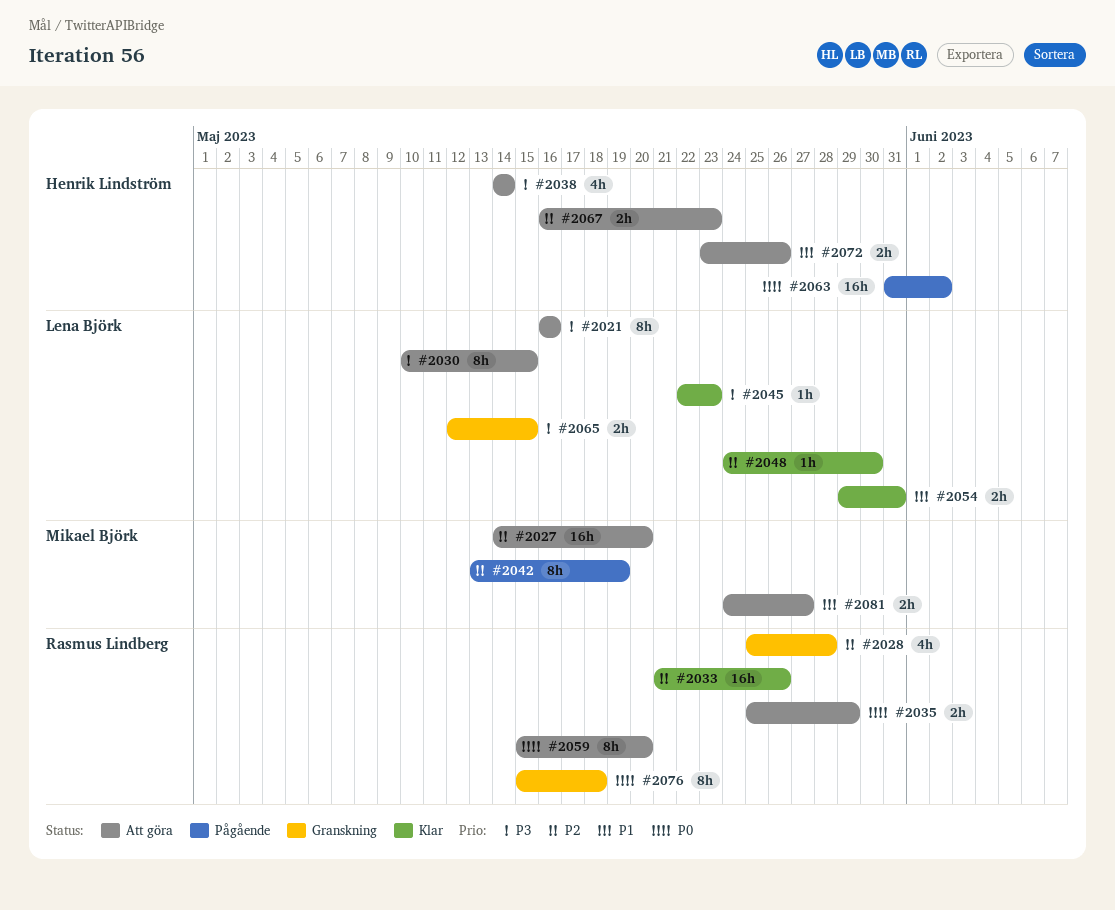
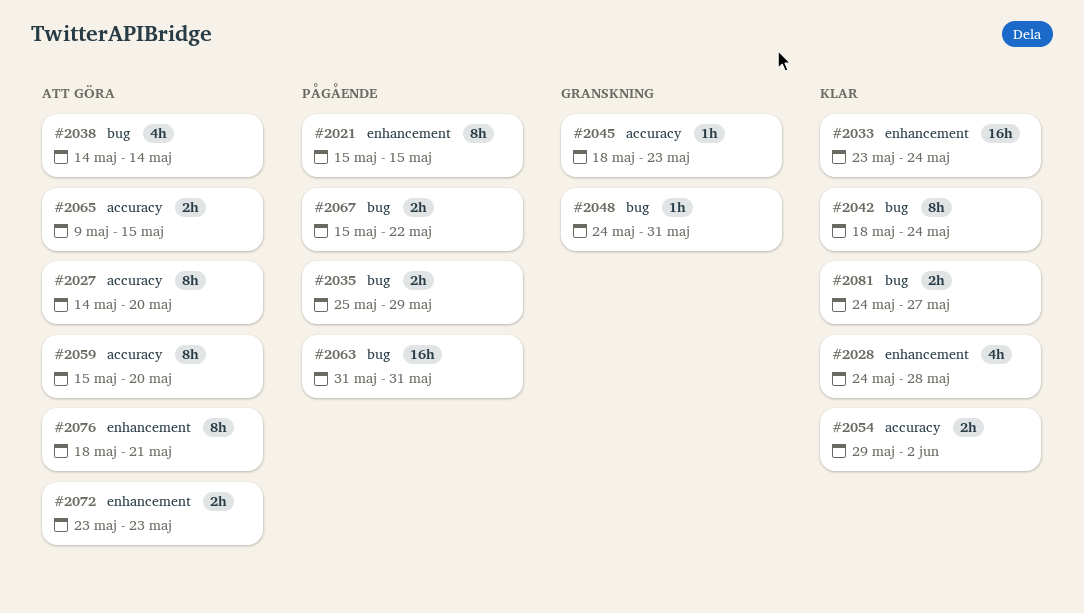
#2021, status: Att göra -> Pågående
#2021, start: May 16 -> May 15
#2021, due: May 16 -> May 15
#2027, estimate: 16h -> 8h
#2028, status: Granskning -> Klar
#2028, start: May 25 -> May 24
#2030: present -> none
#2033, start: May 21 -> May 23
#2033, due: May 26 -> May 24
#2035, status: Att göra -> Pågående
#2042, status: Pågående -> Klar
#2042, start: May 13 -> May 18
#2042, due: May 19 -> May 24
#2045, status: Klar -> Granskning
#2045, start: May 22 -> May 18
#2048, status: Klar -> Granskning
#2048, due: May 30 -> May 31
#2054, due: May 31 -> Jun 2
#2063, due: Jun 2 -> May 31
#2065, status: Granskning -> Att göra
#2065, start: May 12 -> May 9
#2067, status: Att göra -> Pågående
#2067, start: May 16 -> May 15
#2067, due: May 23 -> May 22
#2072, due: May 26 -> May 23
#2076, status: Granskning -> Att göra
#2076, start: May 15 -> May 18
#2076, due: May 18 -> May 21
#2081, status: Att göra -> Klar

